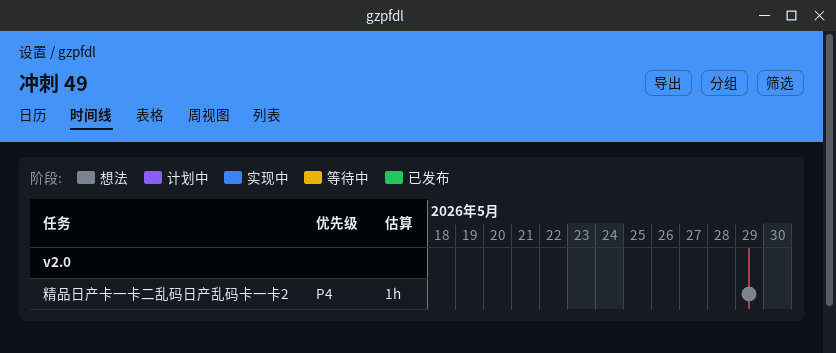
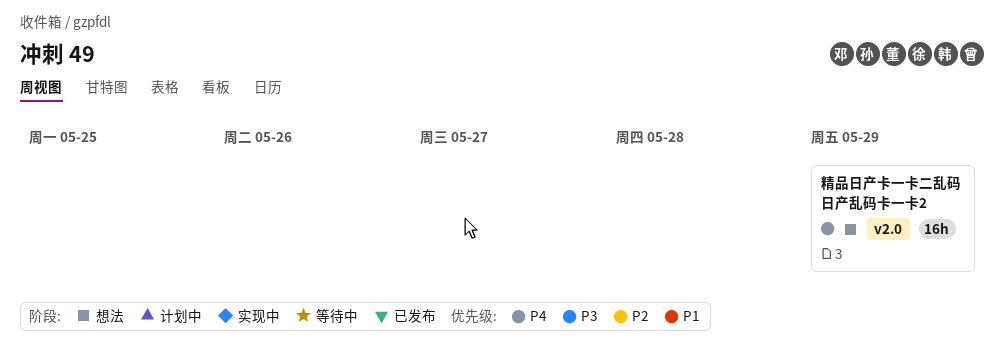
精品日产卡一卡二乱码日产乱码卡一卡2, estimate: 1h -> 16h

